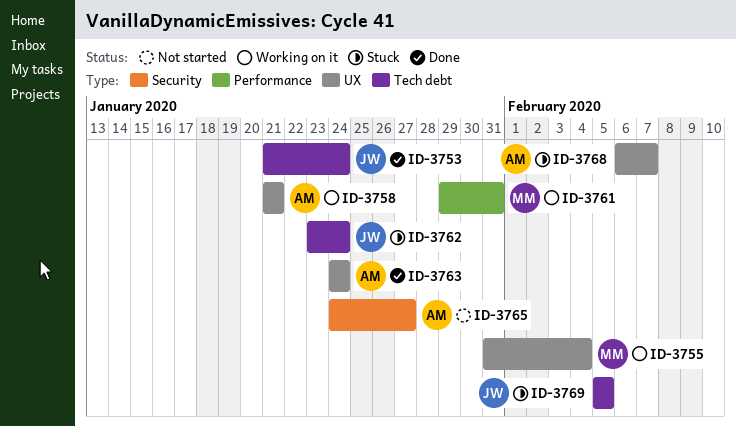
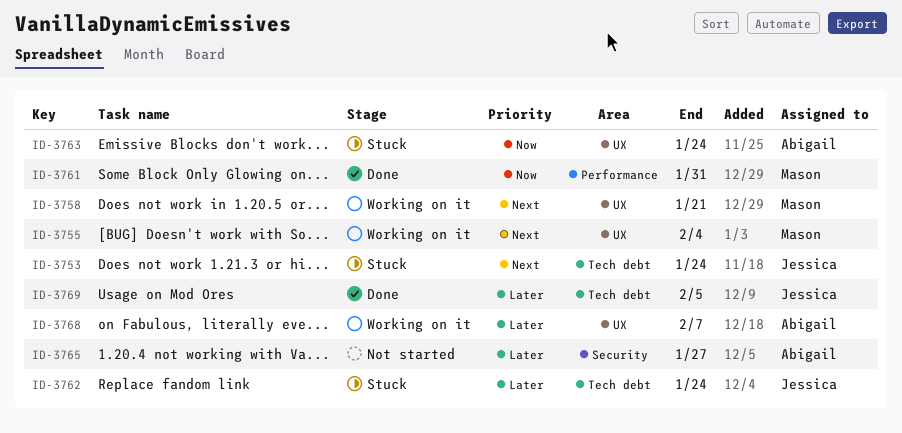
ID-3753, status: Done -> Stuck
ID-3758, owner: Abigail -> Mason
ID-3761, status: Working on it -> Done
ID-3763, status: Done -> Stuck
ID-3768, status: Stuck -> Working on it
ID-3769, status: Stuck -> Done

